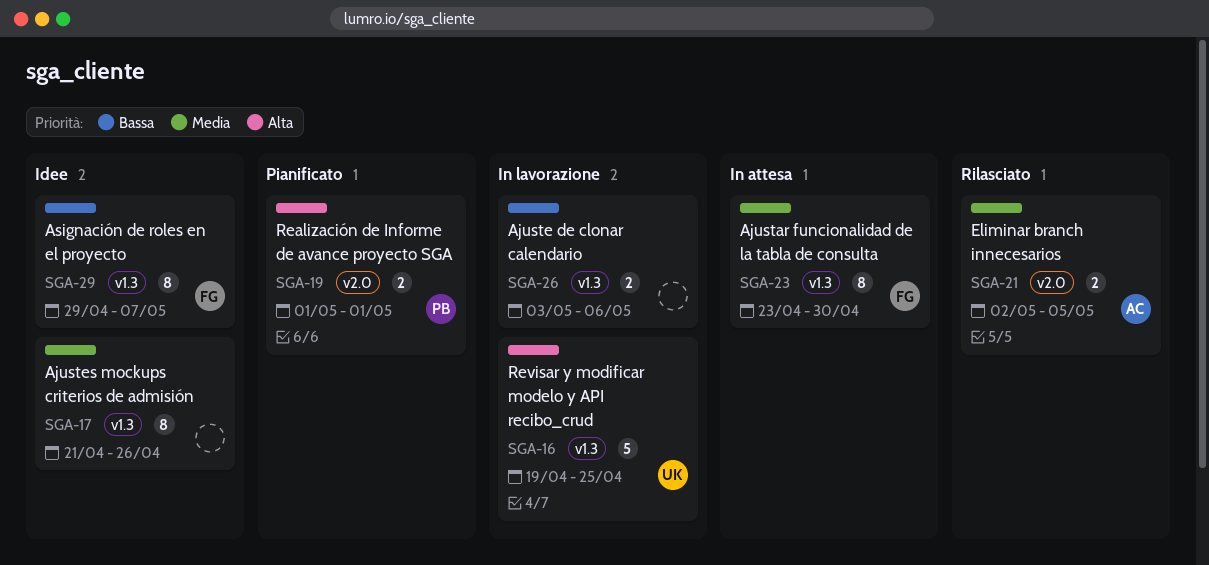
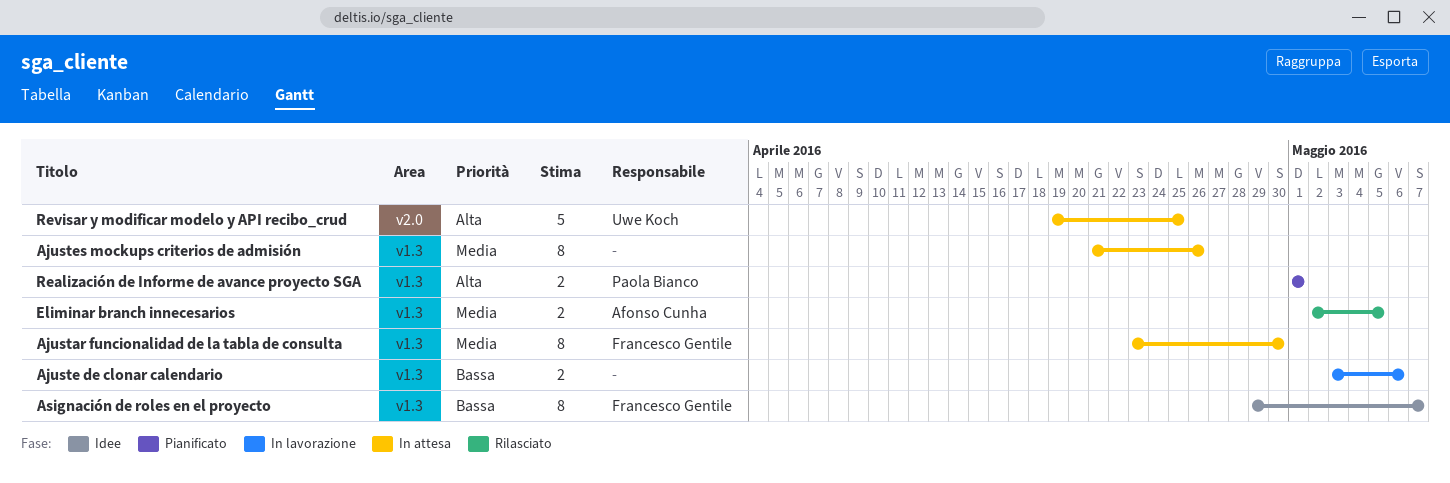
Ajustes mockups criterios de admisión, status: Idee -> In attesa
Eliminar branch innecesarios, label: v2.0 -> v1.3
Realización de Informe de avance proyecto SGA, label: v2.0 -> v1.3
Revisar y modificar modelo y API recibo_crud, status: In lavorazione -> In attesa
Revisar y modificar modelo y API recibo_crud, label: v1.3 -> v2.0

